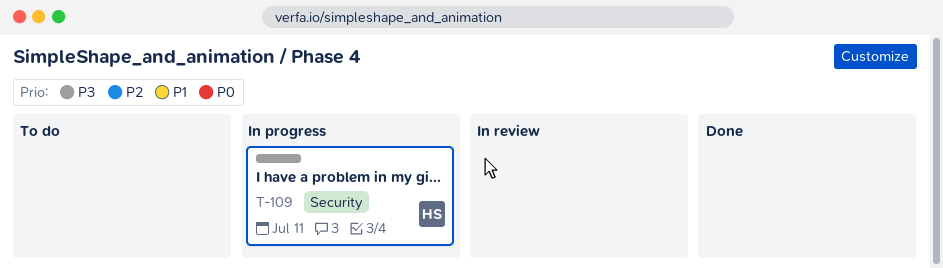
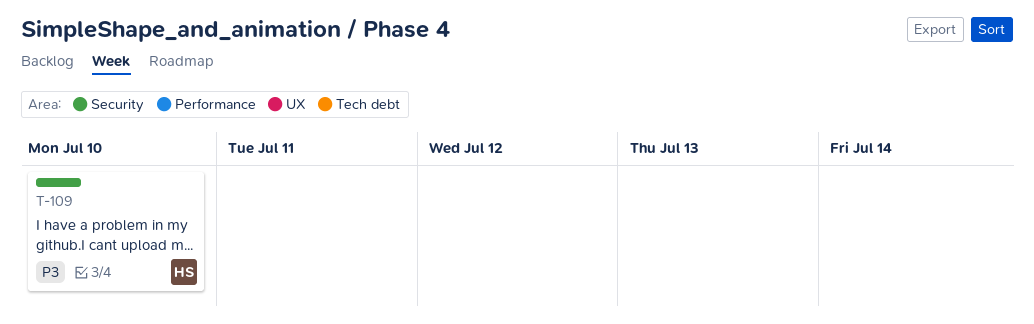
T-109, due: Jul 11 -> Jul 10

